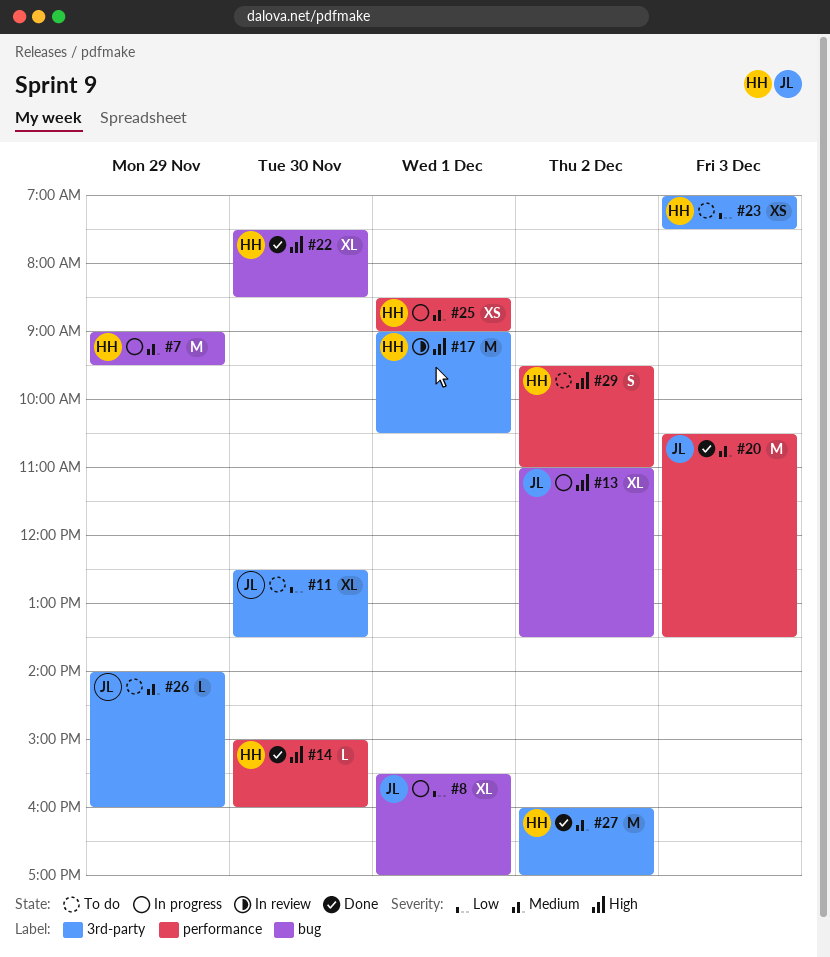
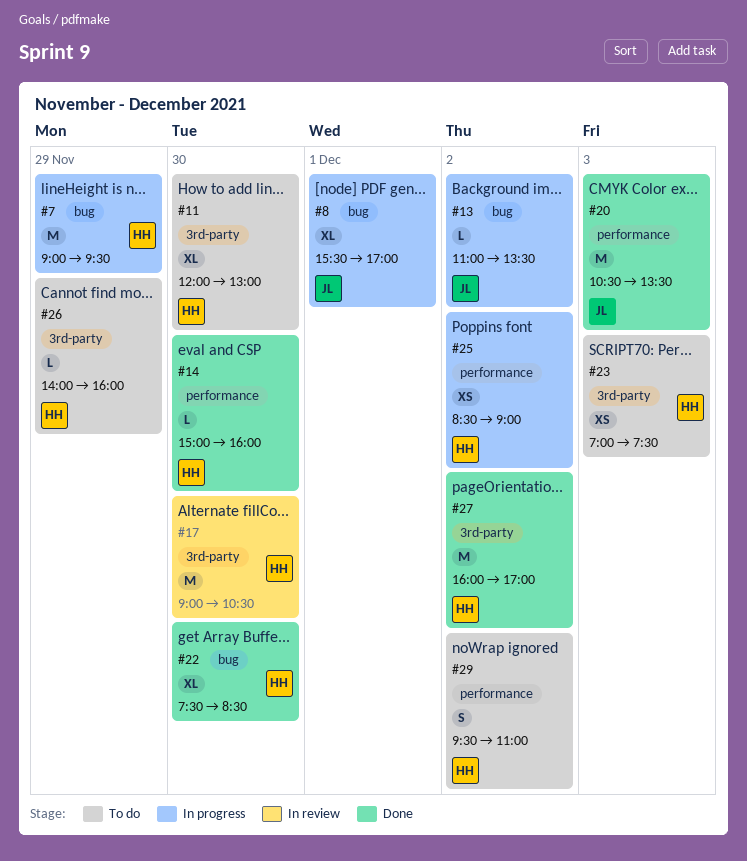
#11, owner: JL -> HH
#11, begins: 12:30 -> 12:00
#11, ends: 13:30 -> 13:00
#13, estimate: XL -> L
#17, day: Dec 1 -> Nov 30
#25, day: Dec 1 -> Dec 2
#26, owner: JL -> HH

